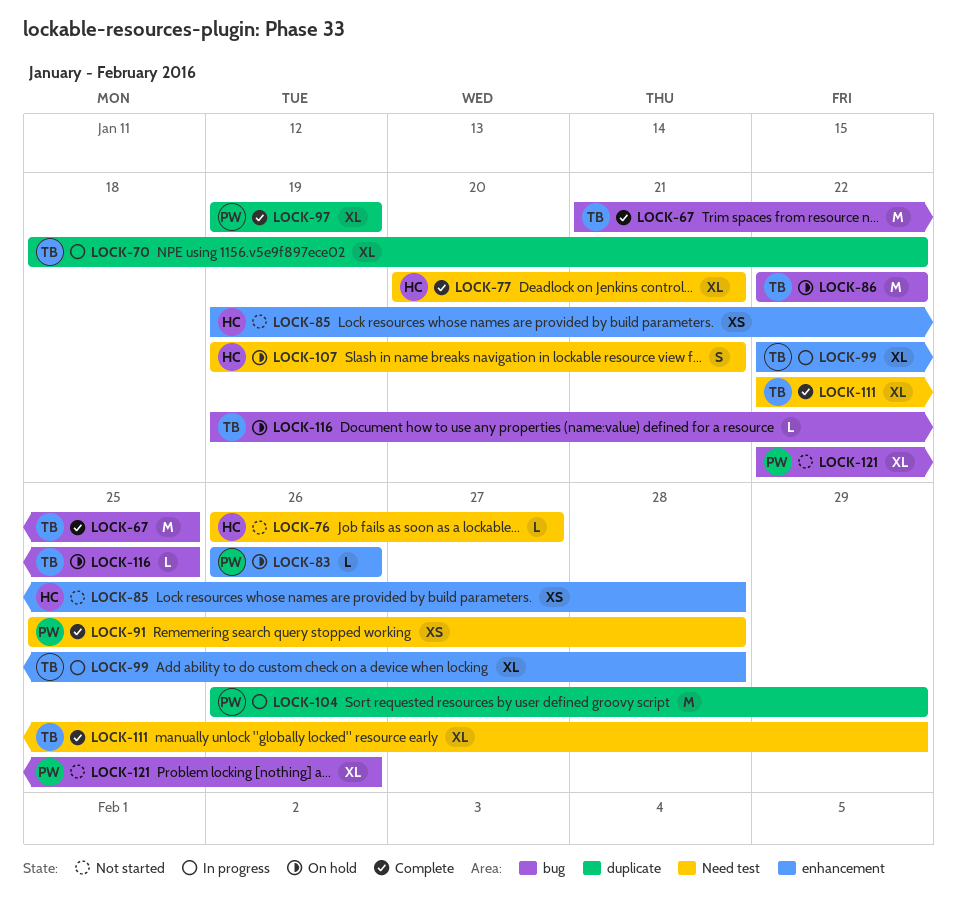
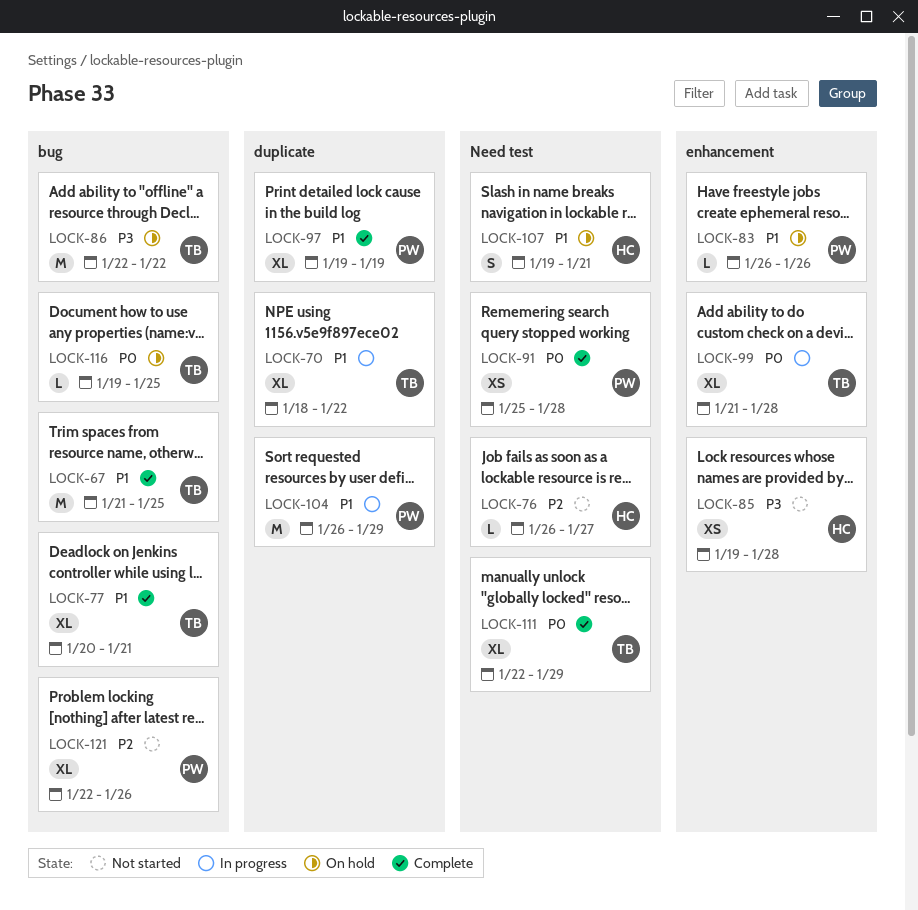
LOCK-77, owner: HC -> TB
LOCK-77, label: Need test -> bug
LOCK-99, start: Jan 22 -> Jan 21

